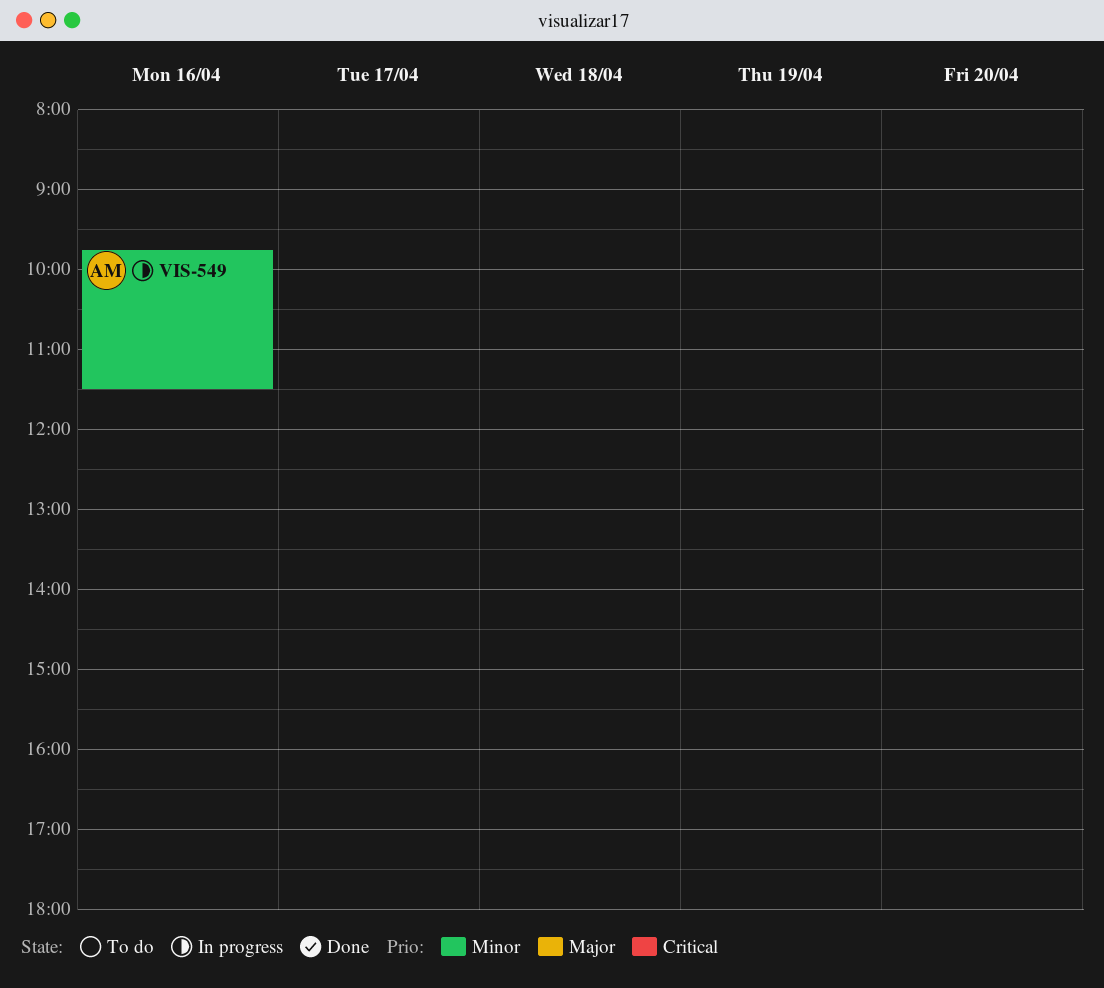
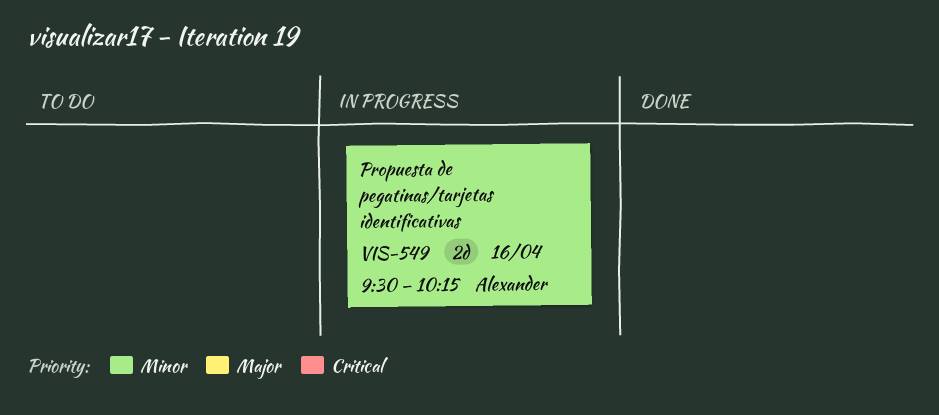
VIS-549, begins: 09:45 -> 09:30
VIS-549, ends: 11:30 -> 10:15

